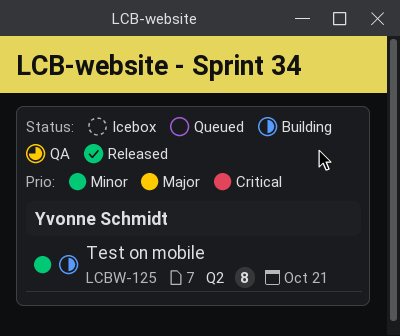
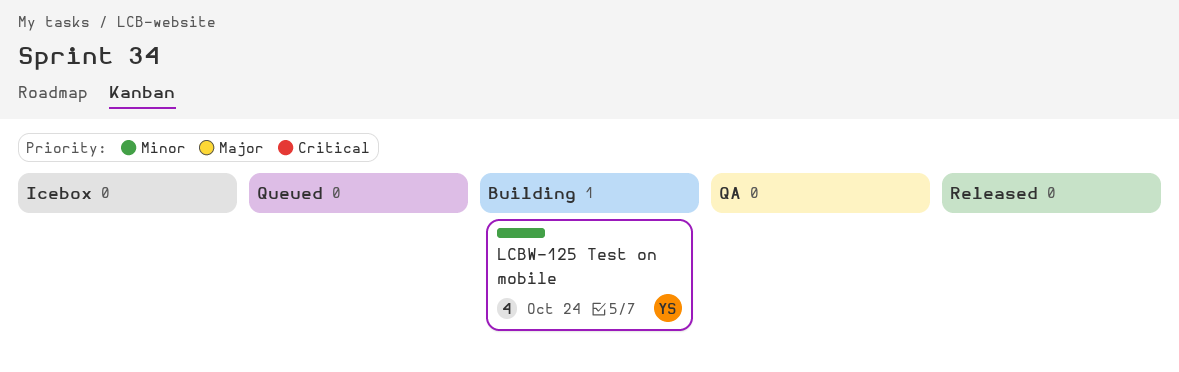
LCBW-125, estimate: 8 -> 4
LCBW-125, due: Oct 21 -> Oct 24

